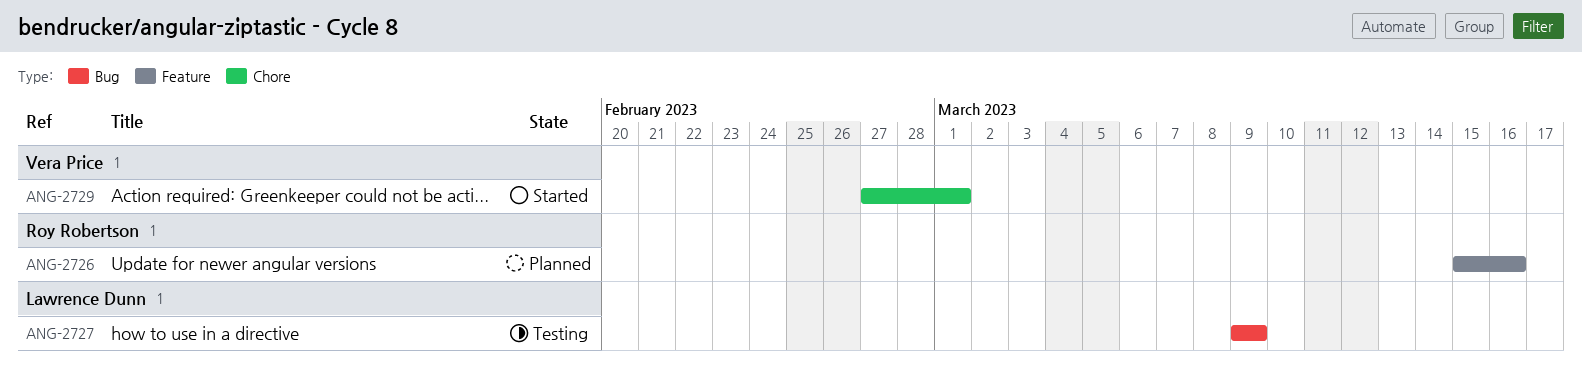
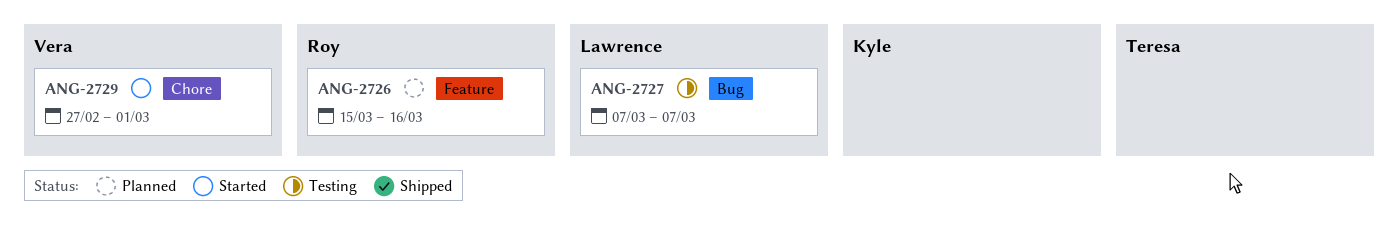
ANG-2727, start: Mar 9 -> Mar 7
ANG-2727, due: Mar 9 -> Mar 7

